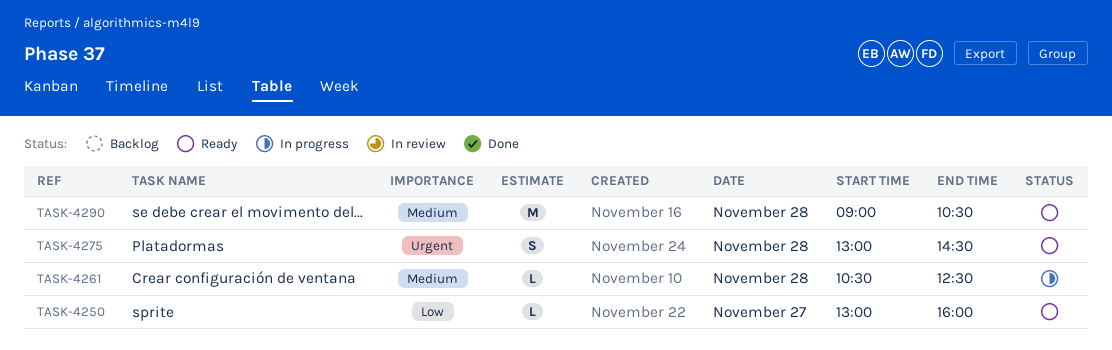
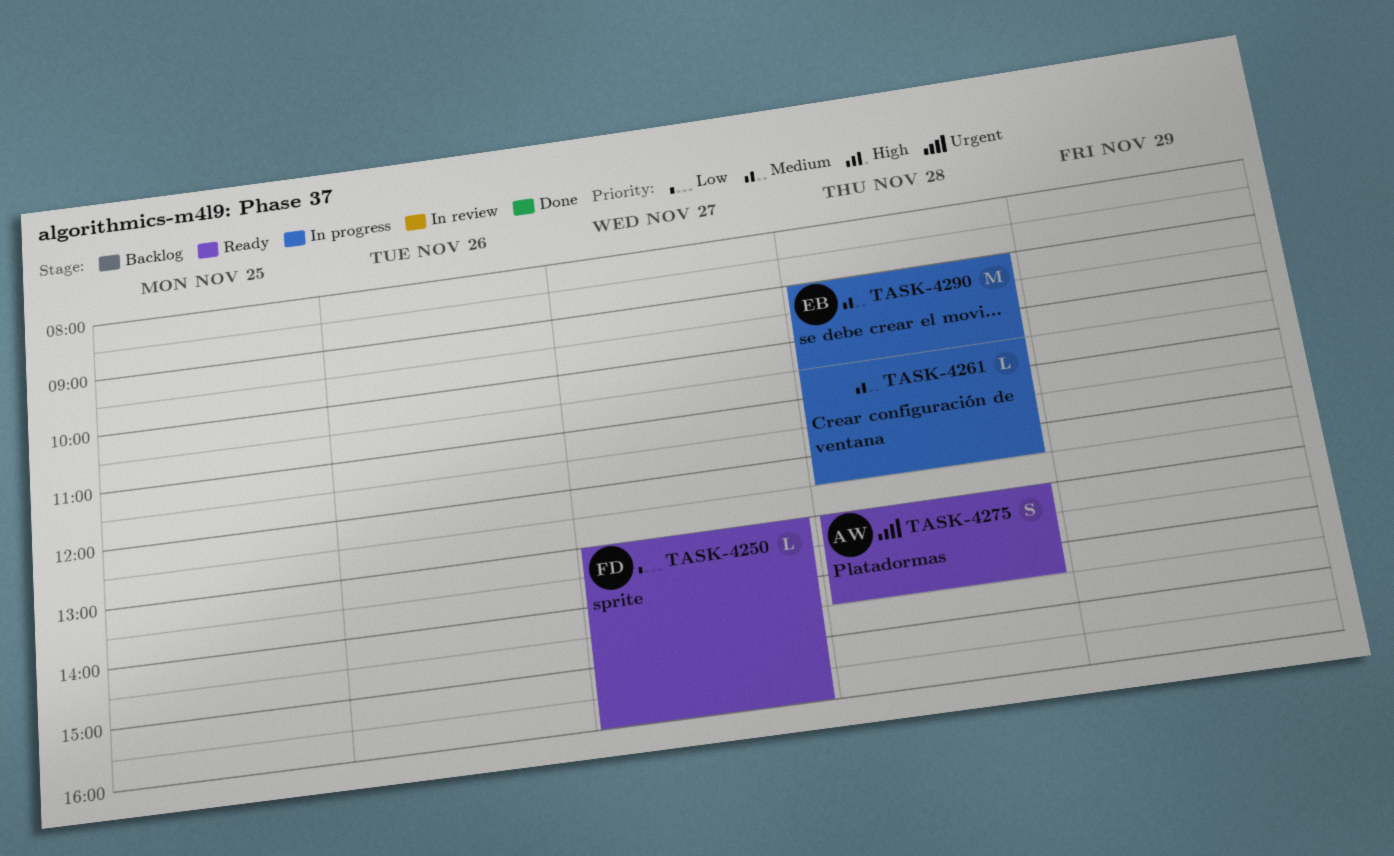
TASK-4290, status: Ready -> In progress

